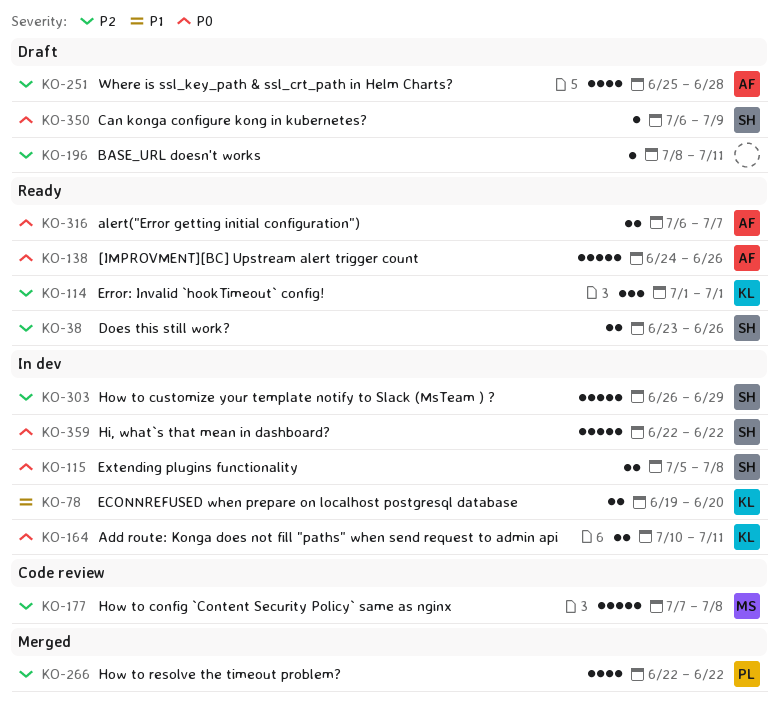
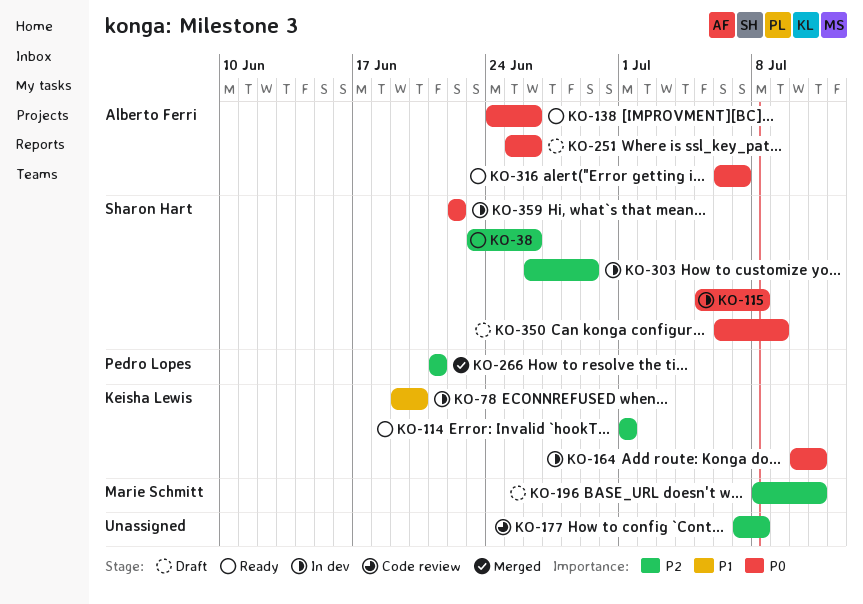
KO-177, owner: Marie Schmitt -> none
KO-196, owner: none -> Marie Schmitt
KO-251, priority: P2 -> P0
KO-251, due: Jun 28 -> Jun 26
KO-266, start: Jun 22 -> Jun 21
KO-266, due: Jun 22 -> Jun 21

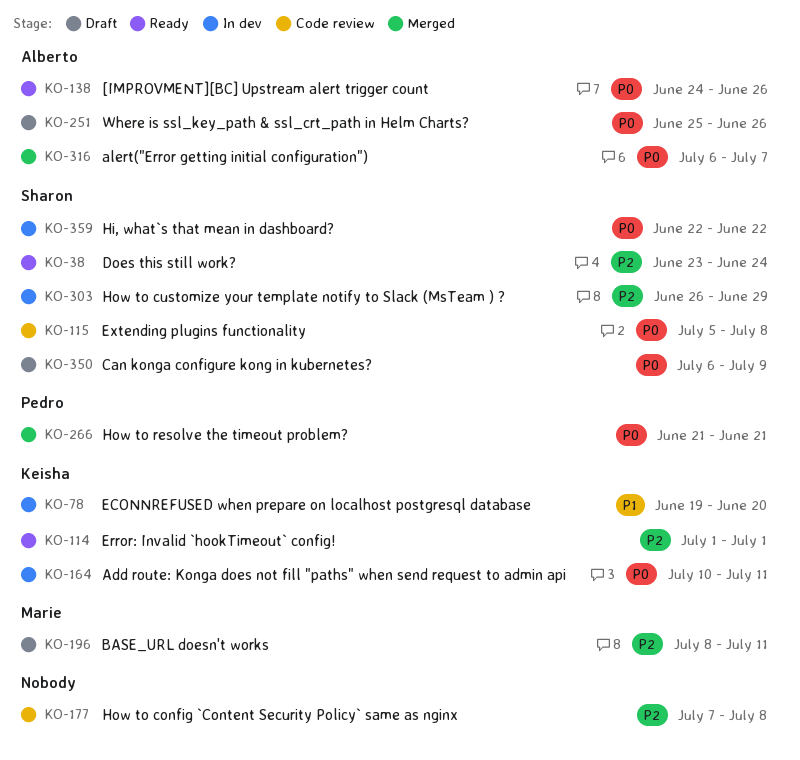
KO-38, due: Jun 26 -> Jun 24
KO-115, status: In dev -> Code review
KO-266, priority: P2 -> P0
KO-316, status: Ready -> Merged

